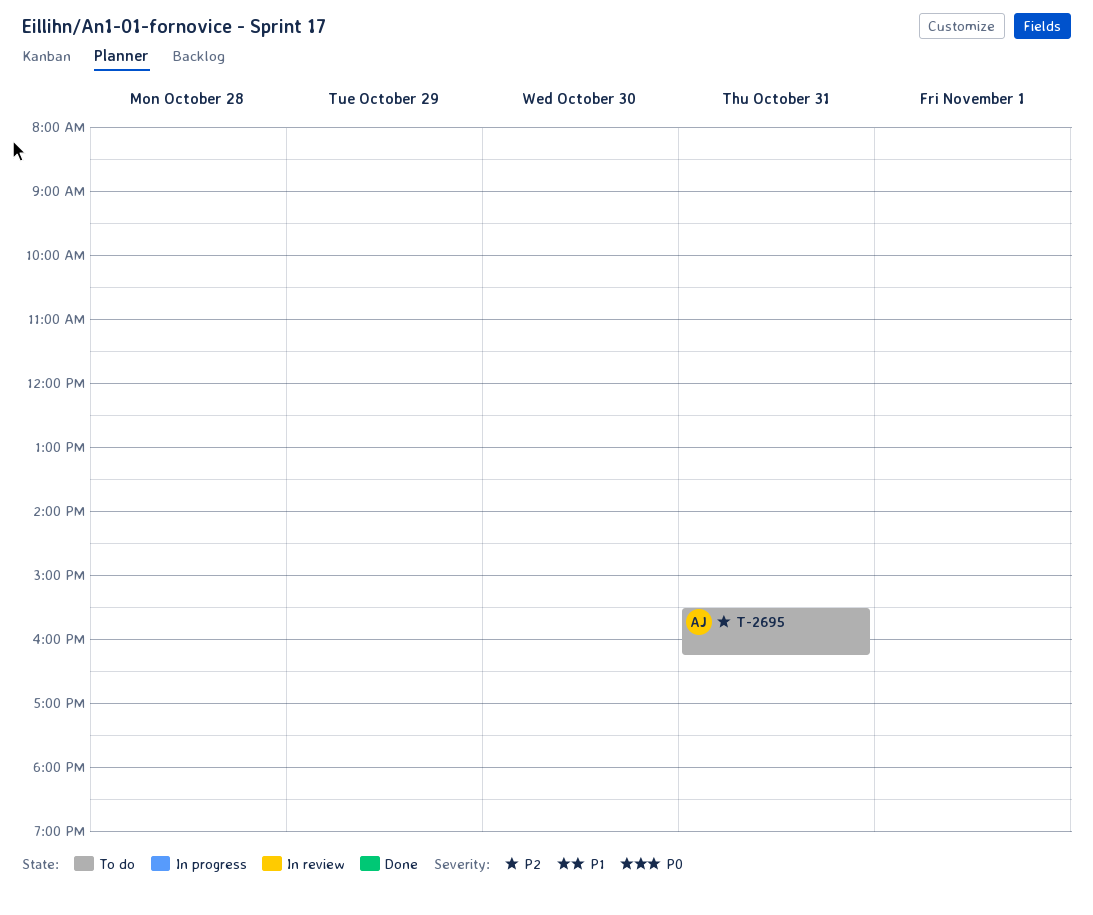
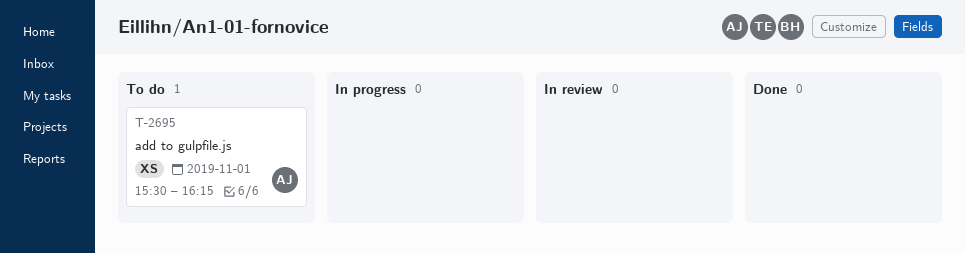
T-2695, day: Oct 31 -> Nov 1

